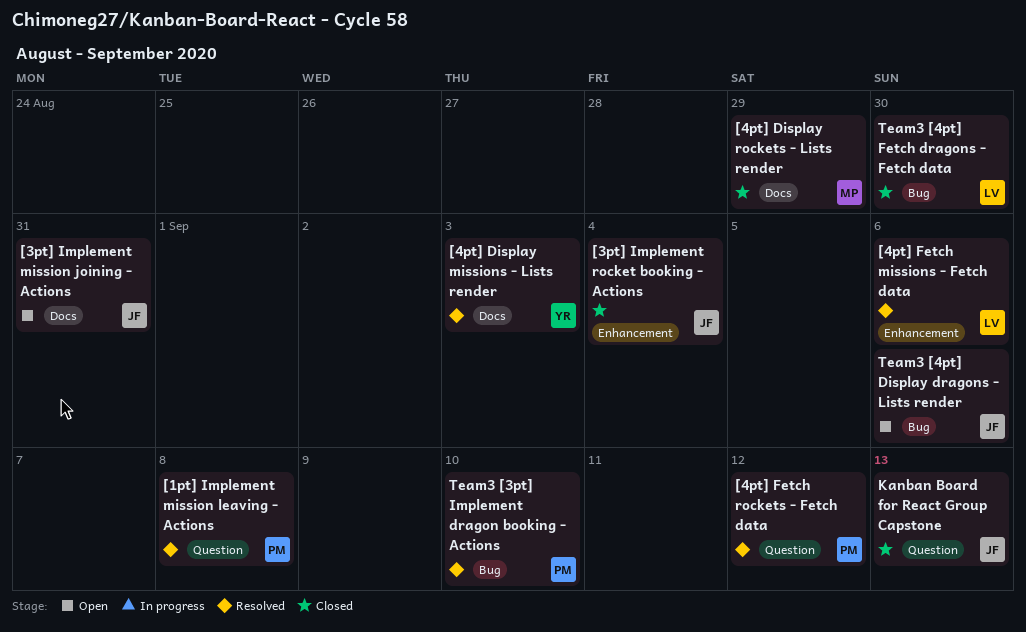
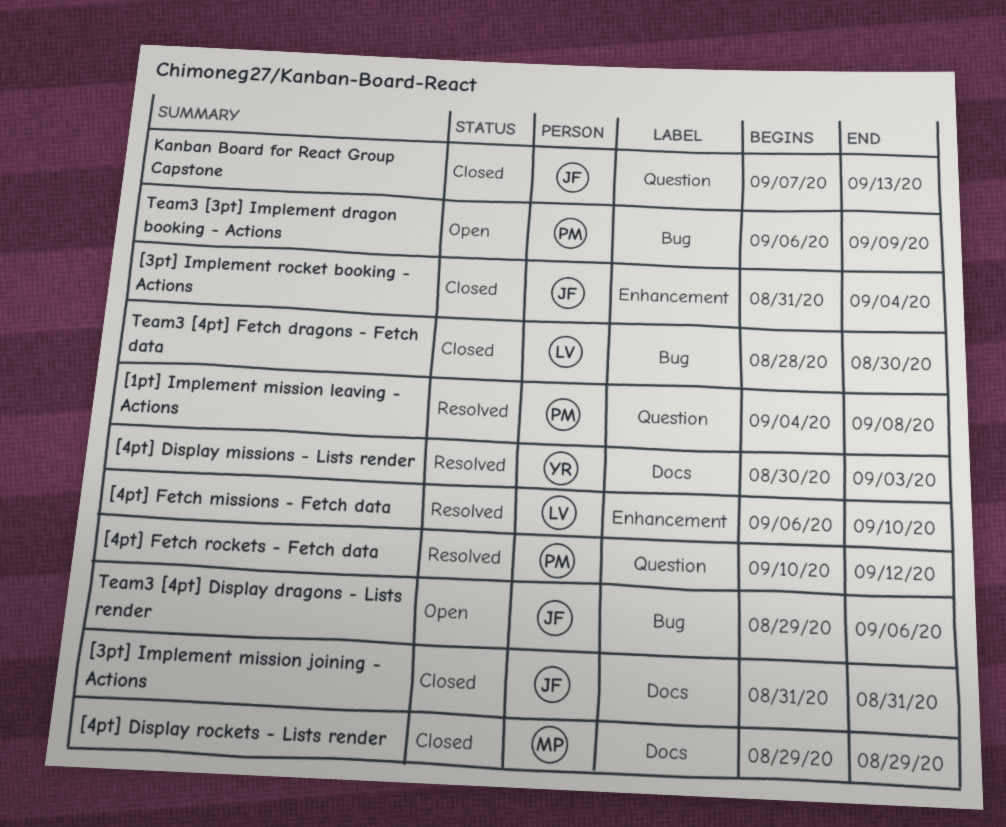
[3pt] Implement mission joining - Actions, status: Open -> Closed
[4pt] Fetch missions - Fetch data, due: Sep 6 -> Sep 10
Team3 [3pt] Implement dragon booking - Actions, status: Resolved -> Open
Team3 [3pt] Implement dragon booking - Actions, due: Sep 10 -> Sep 9

